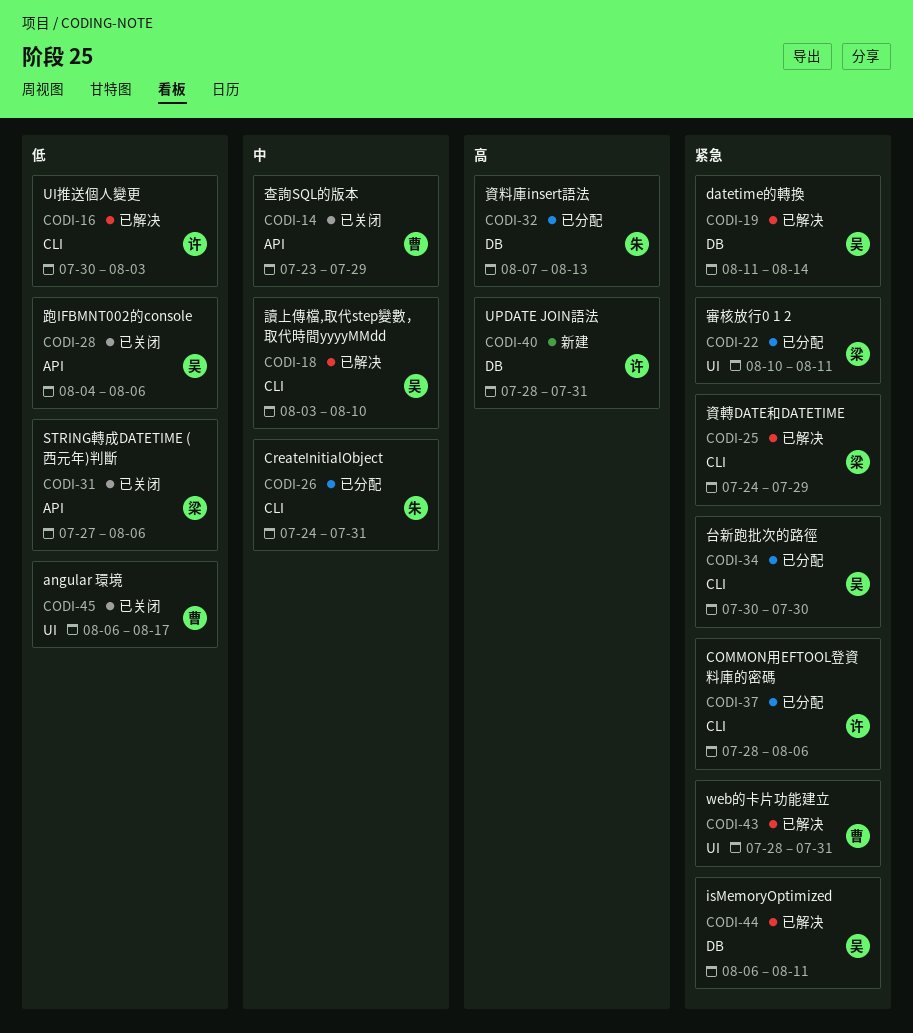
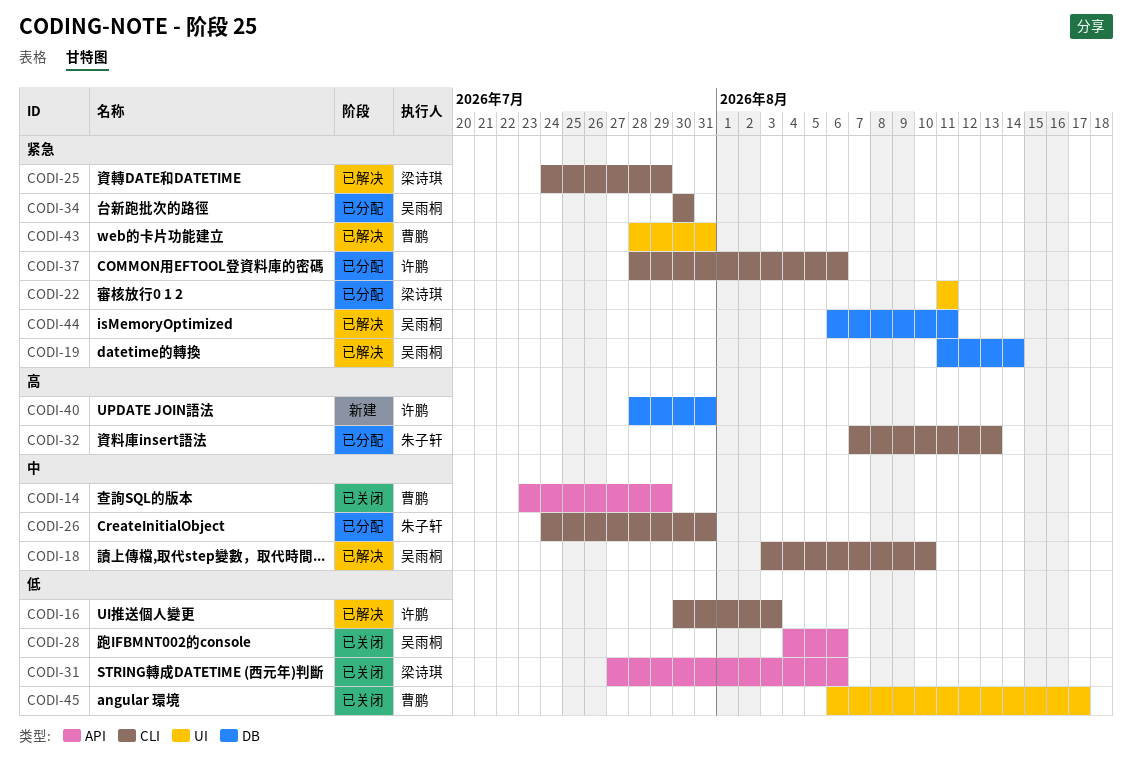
CODI-22, start: Aug 10 -> Aug 11
CODI-32, label: DB -> CLI

